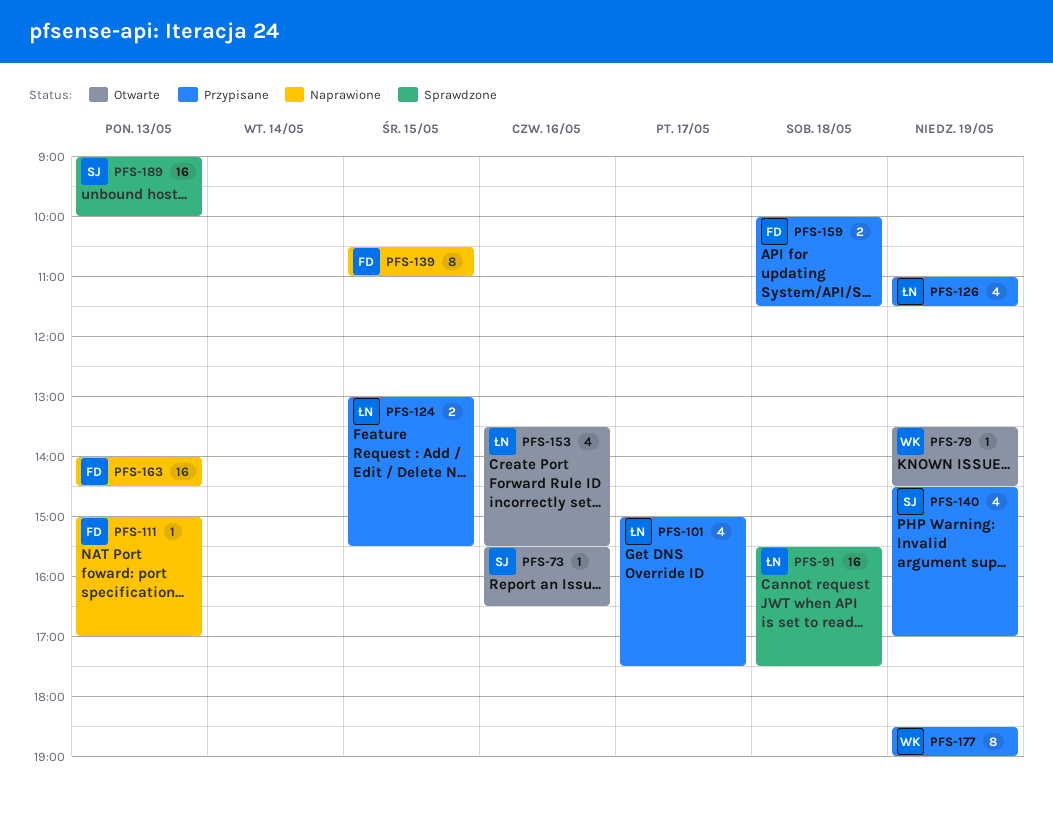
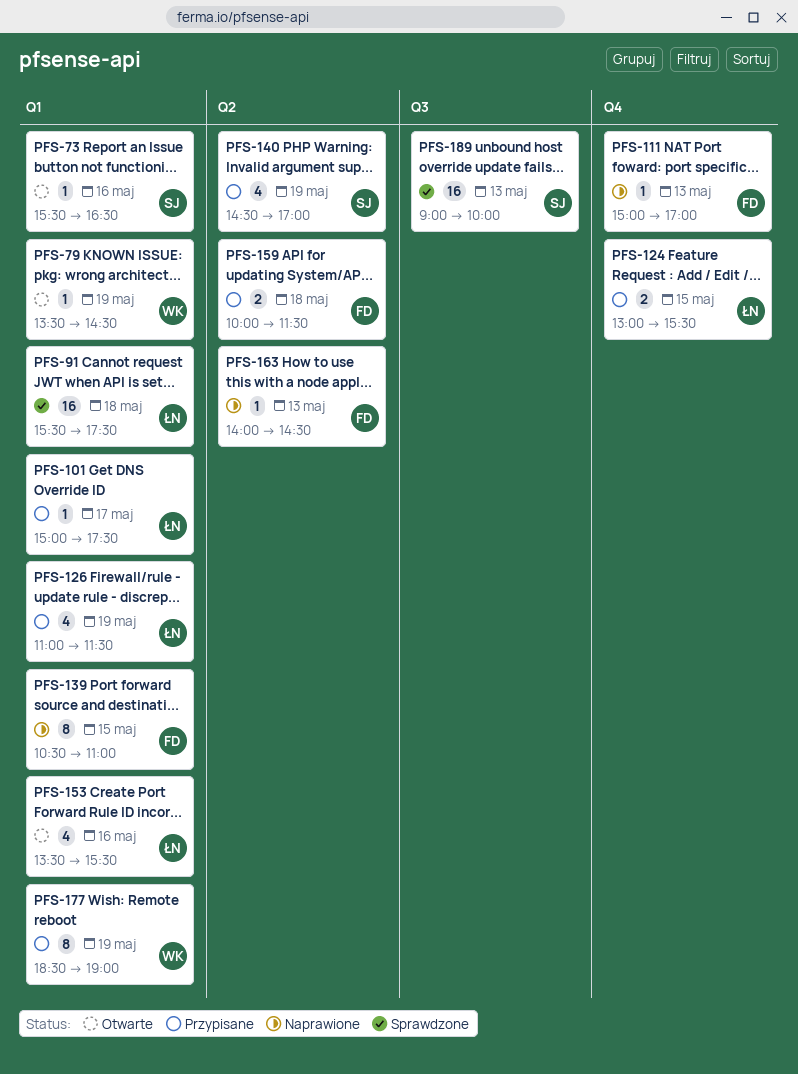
PFS-101, estimate: 4 -> 1
PFS-163, estimate: 16 -> 1

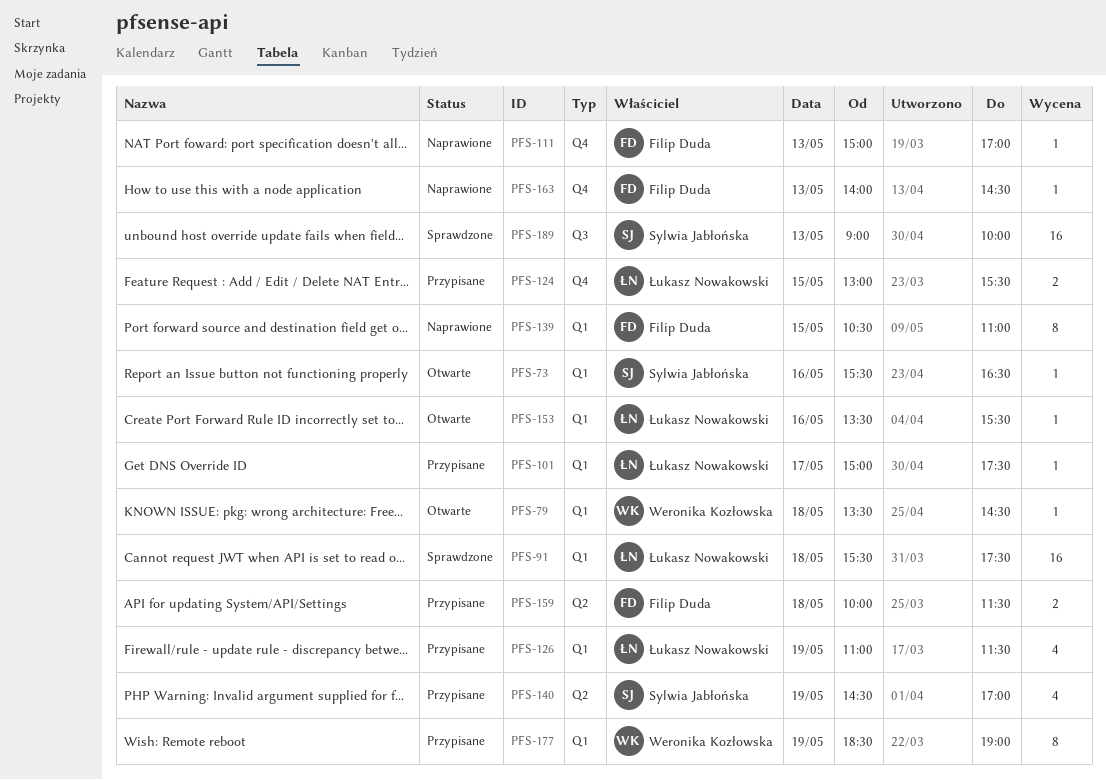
PFS-79, day: May 19 -> May 18
PFS-153, estimate: 4 -> 1
PFS-163, label: Q2 -> Q4

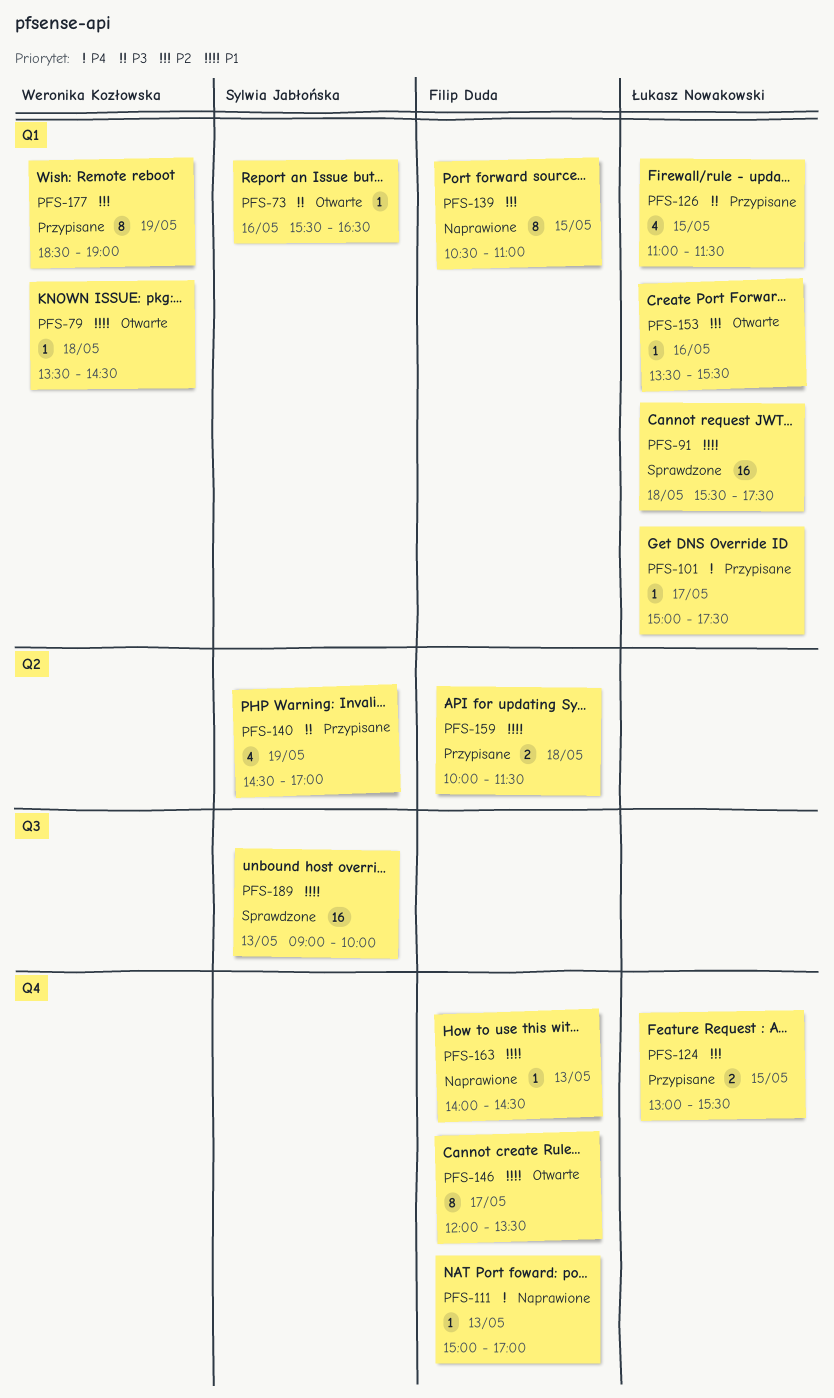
PFS-126, day: May 19 -> May 15
PFS-146: none -> present

